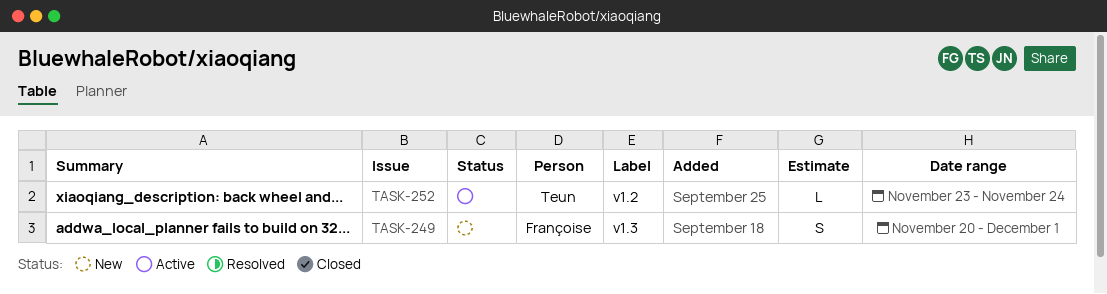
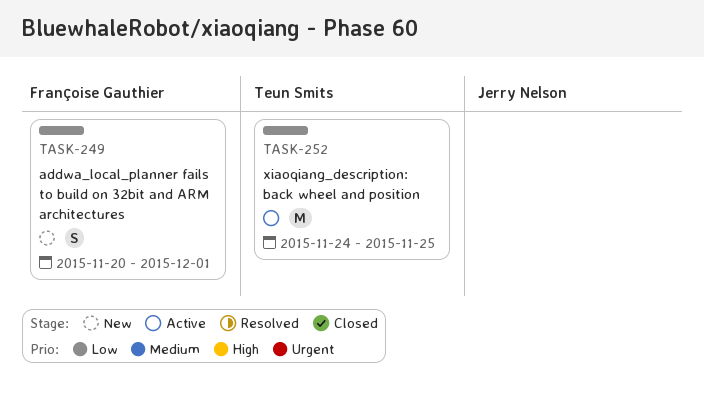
TASK-252, estimate: L -> M
TASK-252, start: Nov 23 -> Nov 24
TASK-252, due: Nov 24 -> Nov 25

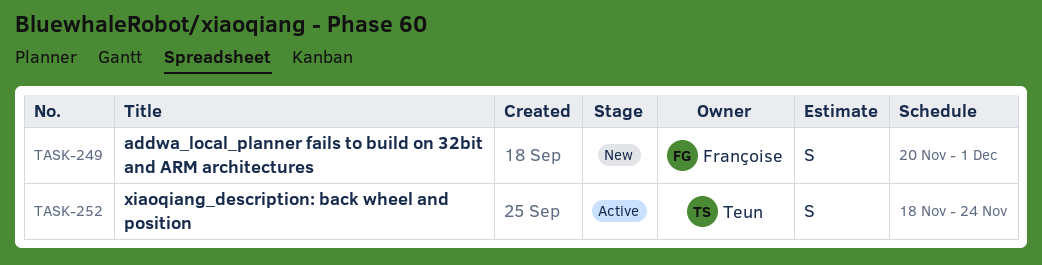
TASK-252, estimate: M -> S
TASK-252, start: Nov 24 -> Nov 18
TASK-252, due: Nov 25 -> Nov 24

